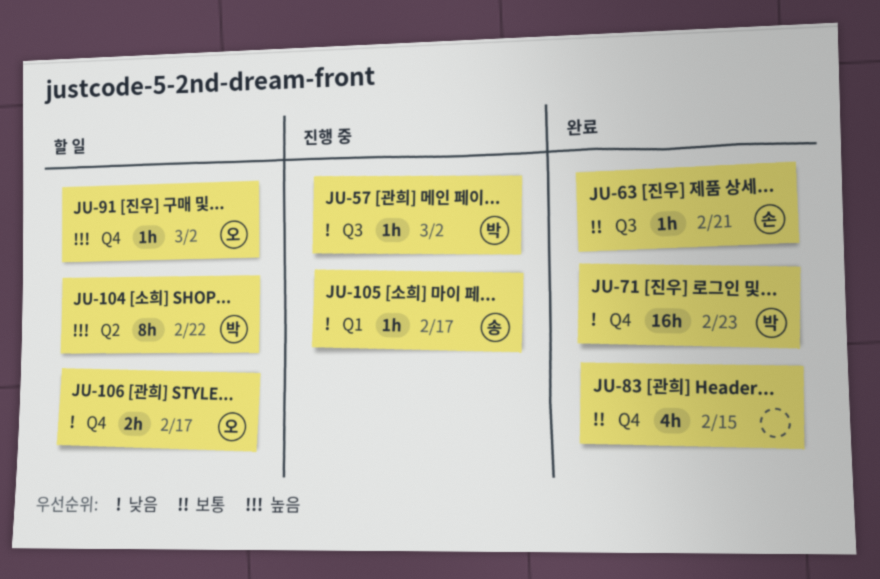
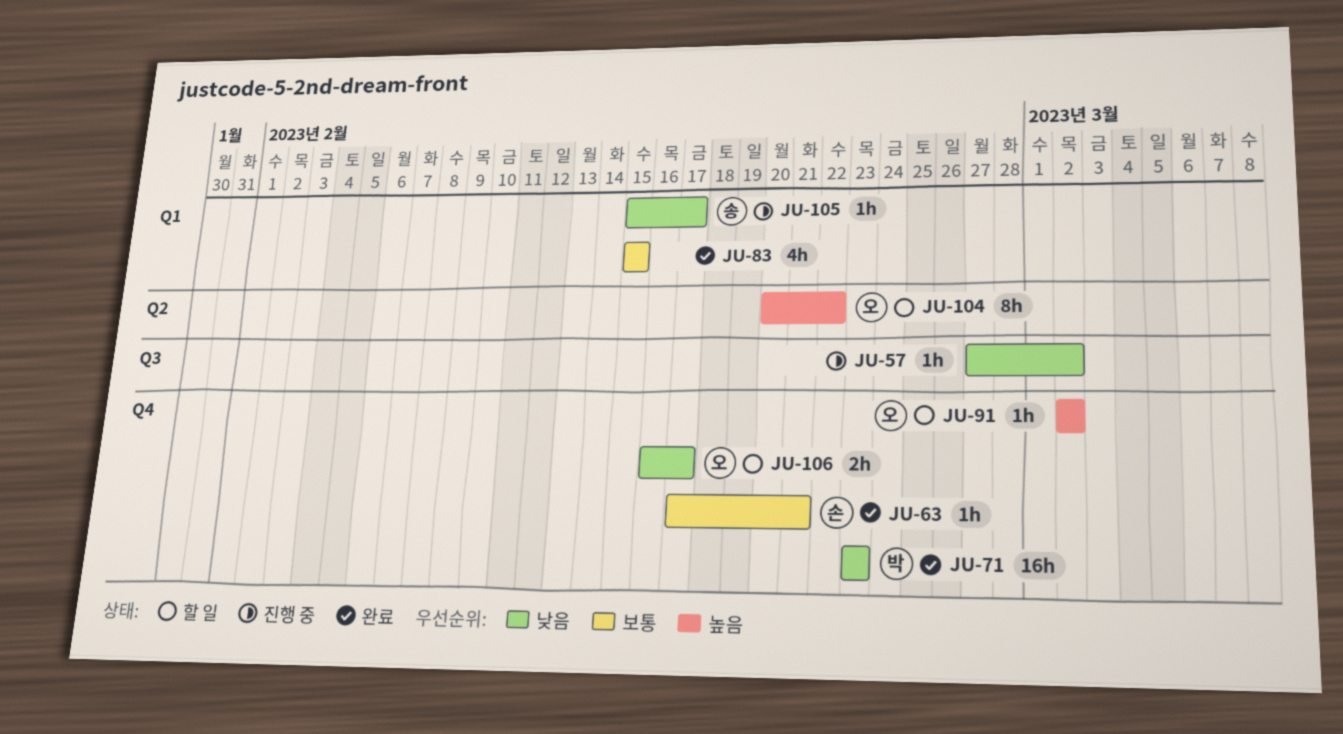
JU-57, owner: 박 -> none
JU-63, label: Q3 -> Q4
JU-83, label: Q4 -> Q1
JU-104, owner: 박 -> 오

